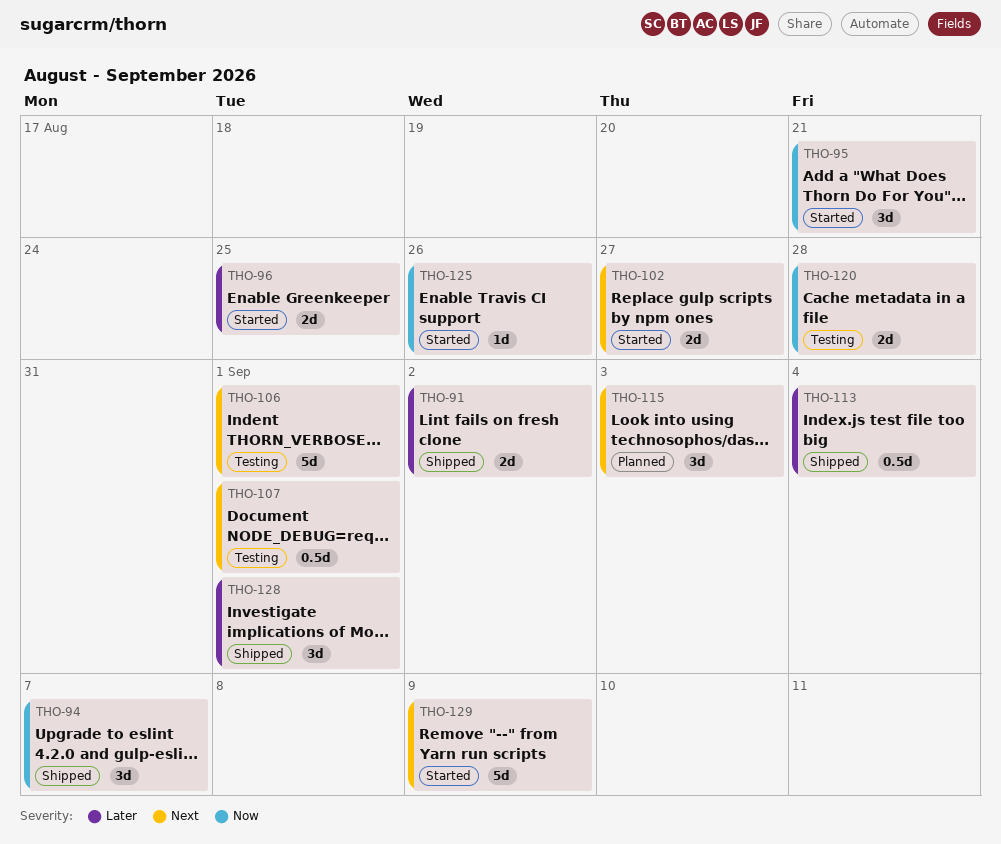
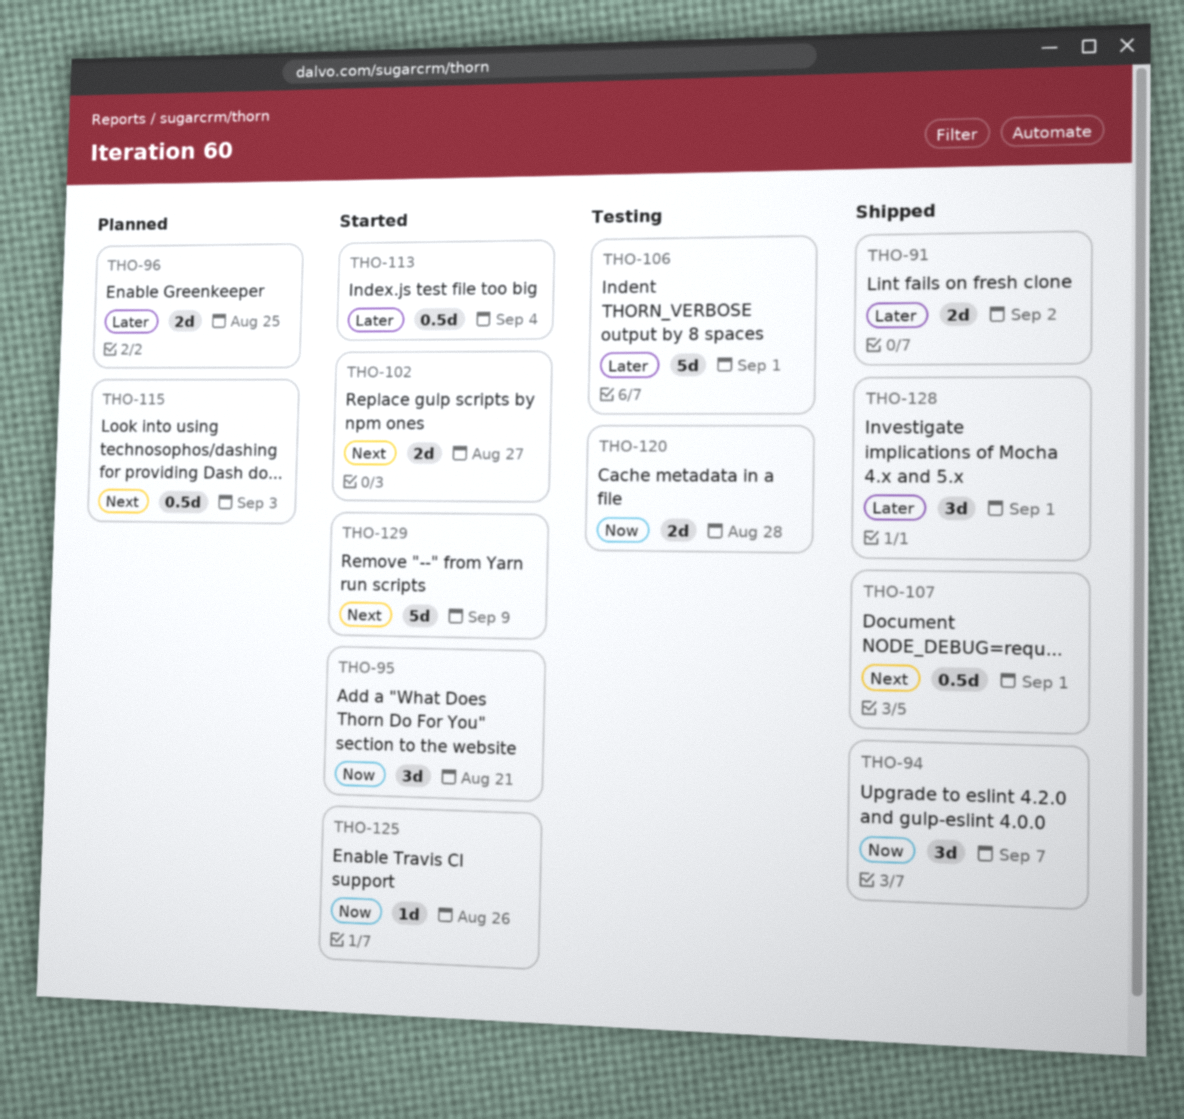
THO-96, status: Started -> Planned
THO-106, priority: Next -> Later
THO-107, status: Testing -> Shipped
THO-113, status: Shipped -> Started
THO-115, estimate: 3d -> 0.5d

